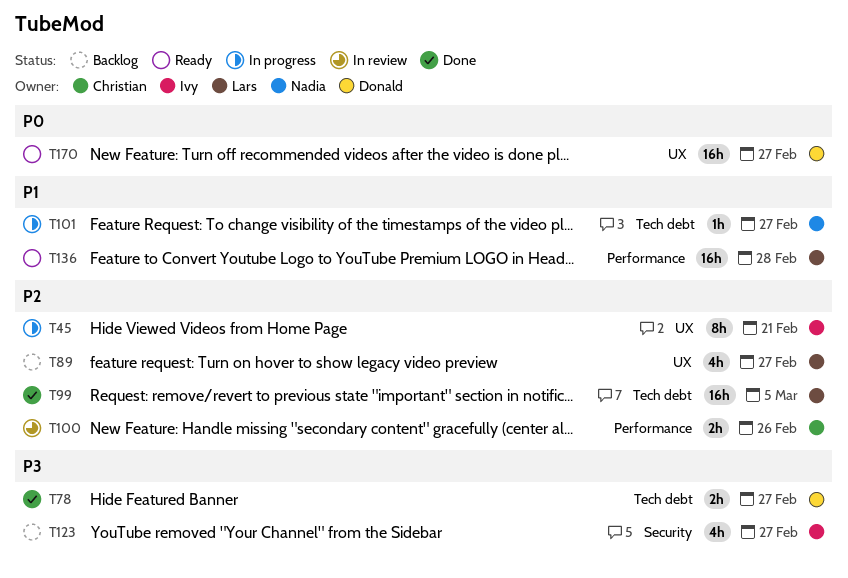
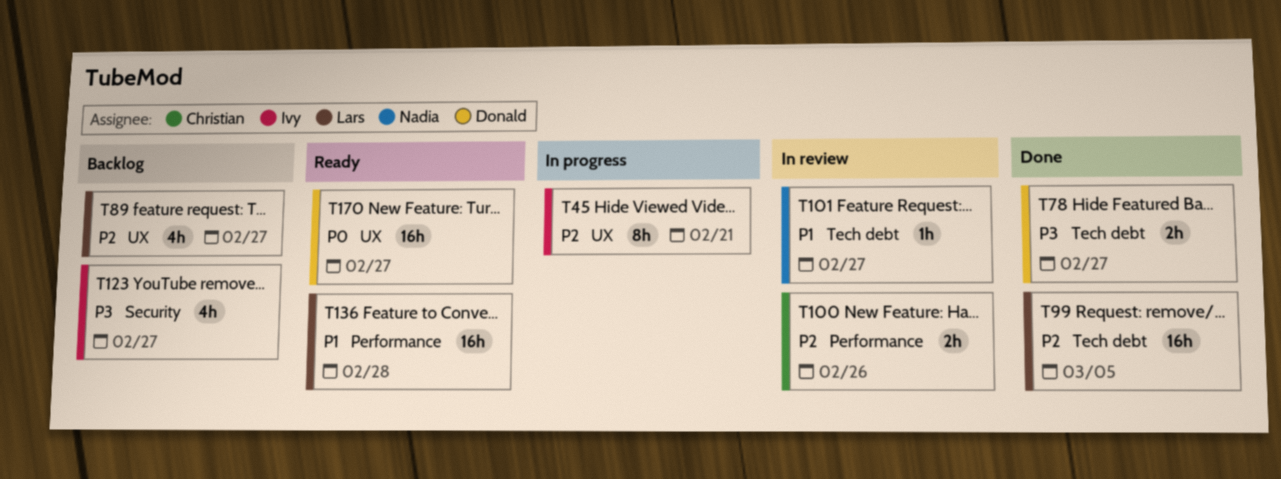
T101, status: In progress -> In review

